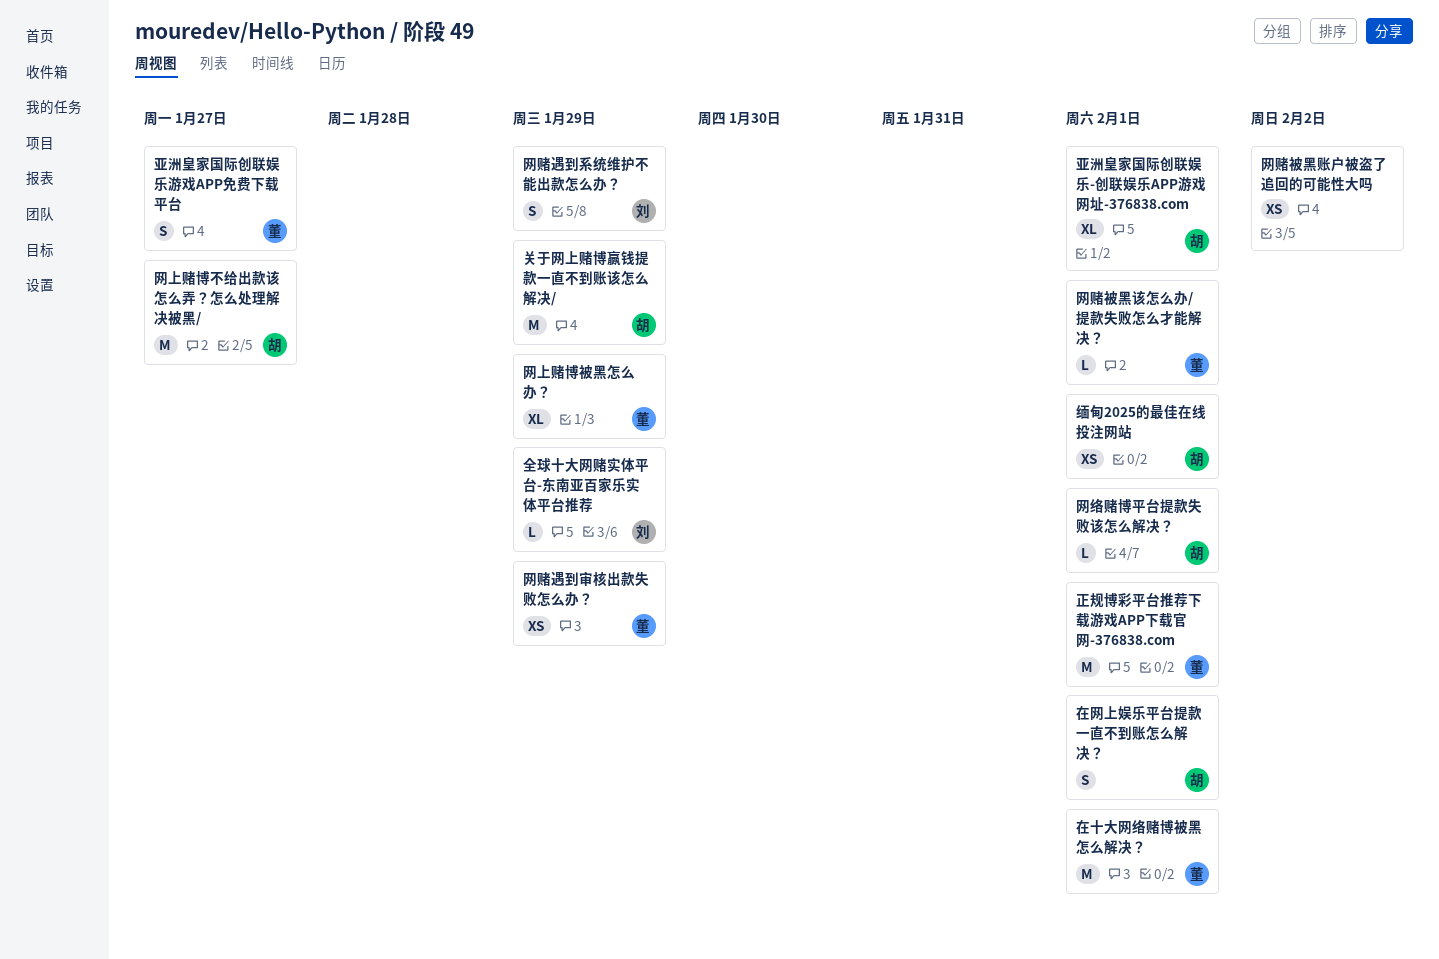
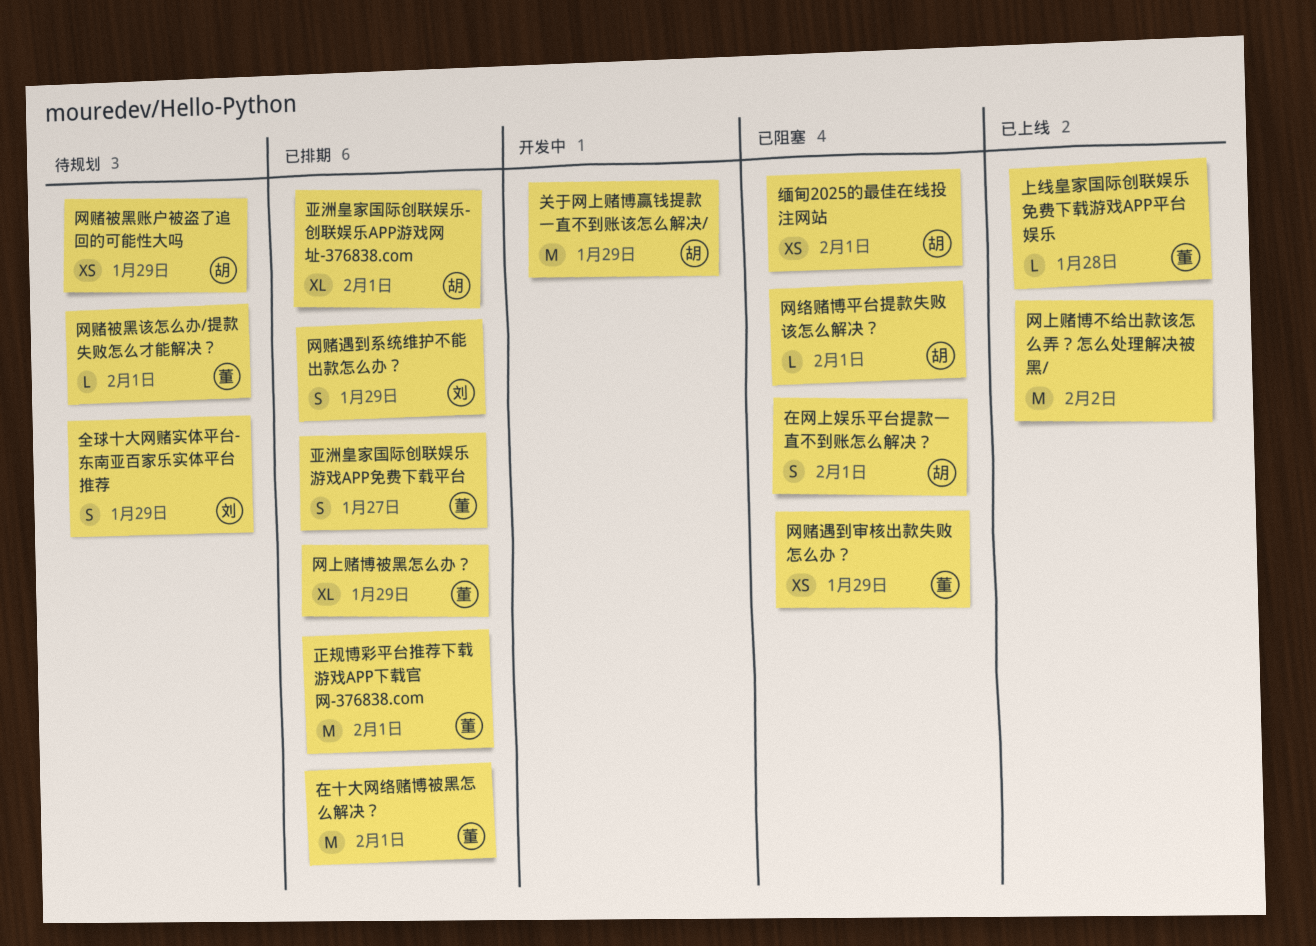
上线皇家国际创联娱乐免费下载游戏APP平台娱乐: none -> present
全球十大网赌实体平台-东南亚百家乐实体平台推荐, estimate: L -> S
网上赌博不给出款该怎么弄？怎么处理解决被黑/, owner: 胡 -> none
网上赌博不给出款该怎么弄？怎么处理解决被黑/, due: Jan 27 -> Feb 2
网赌被黑账户被盗了追回的可能性大吗, owner: none -> 胡
网赌被黑账户被盗了追回的可能性大吗, due: Feb 2 -> Jan 29

